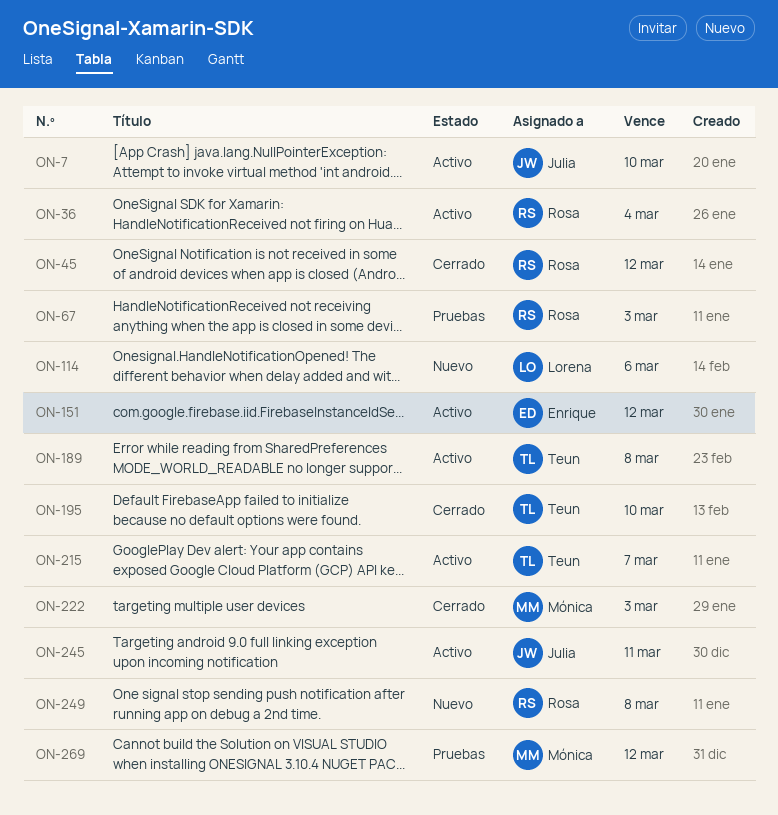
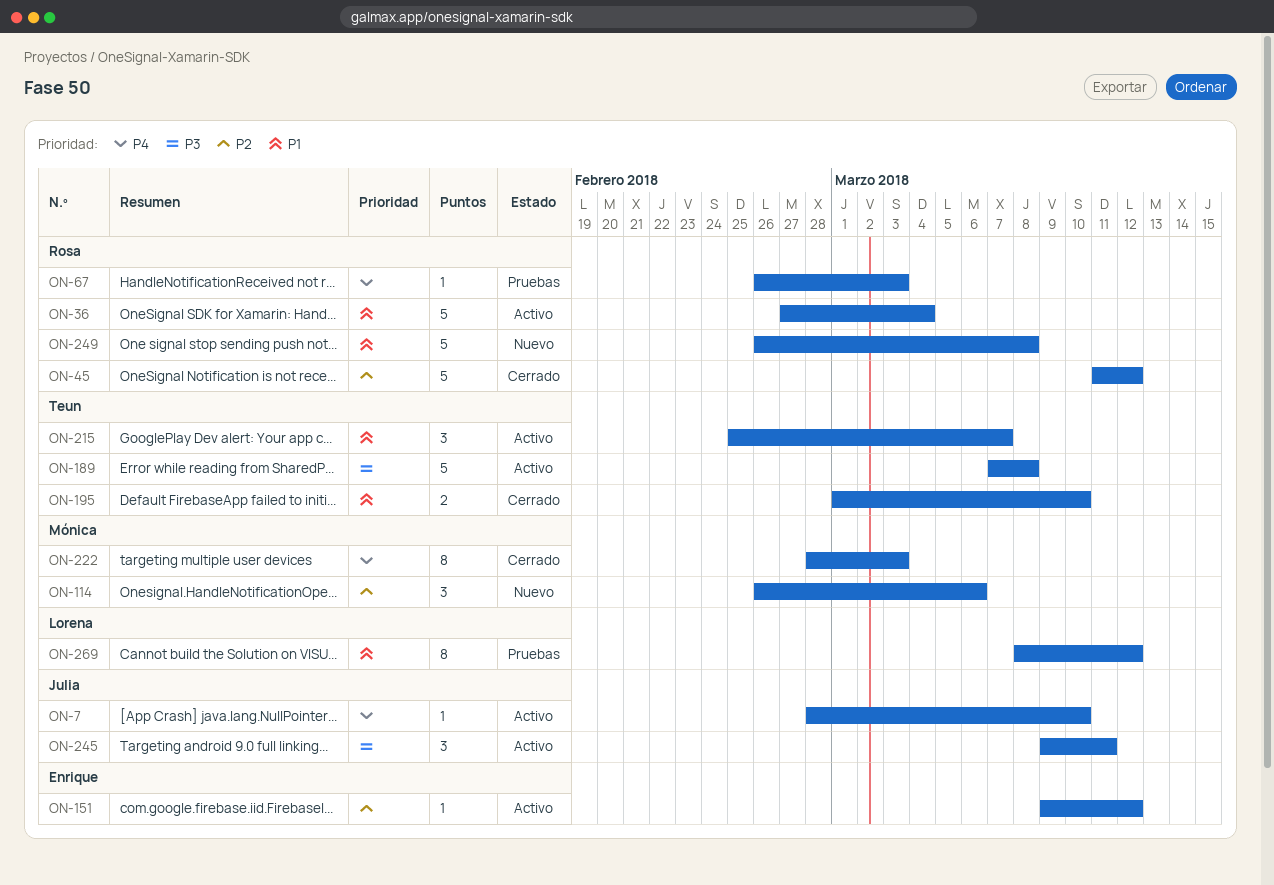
ON-114, owner: Lorena -> Mónica
ON-269, owner: Mónica -> Lorena

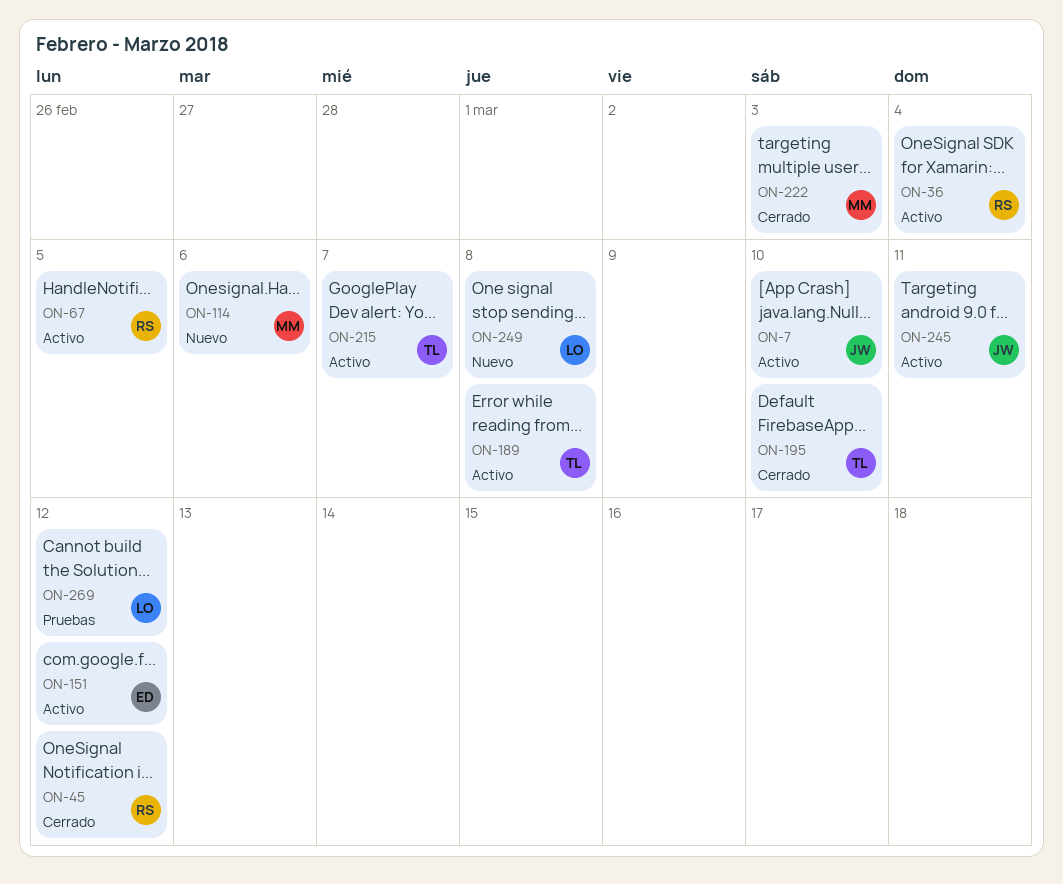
ON-67, status: Pruebas -> Activo
ON-67, due: Mar 3 -> Mar 5
ON-249, owner: Rosa -> Lorena

